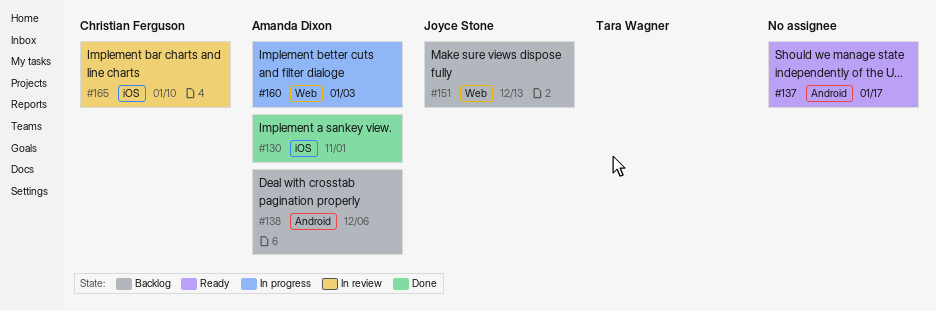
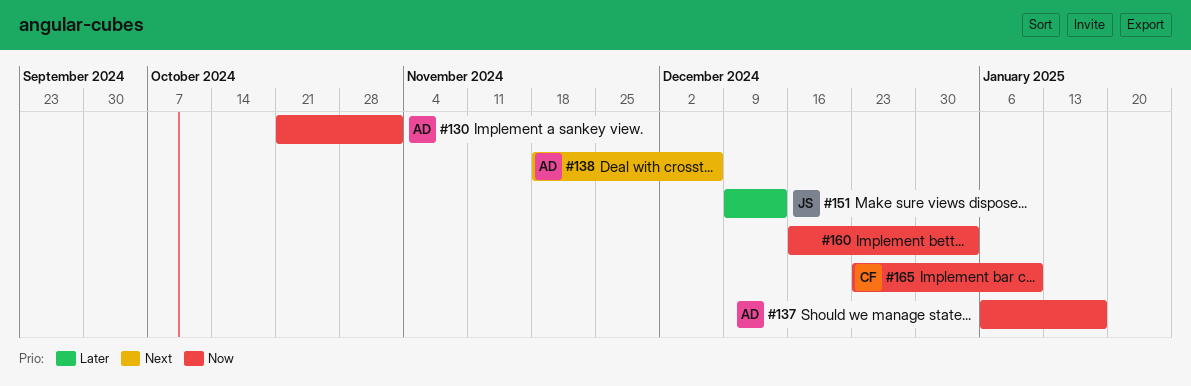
#137, owner: none -> Amanda Dixon
#160, owner: Amanda Dixon -> none

